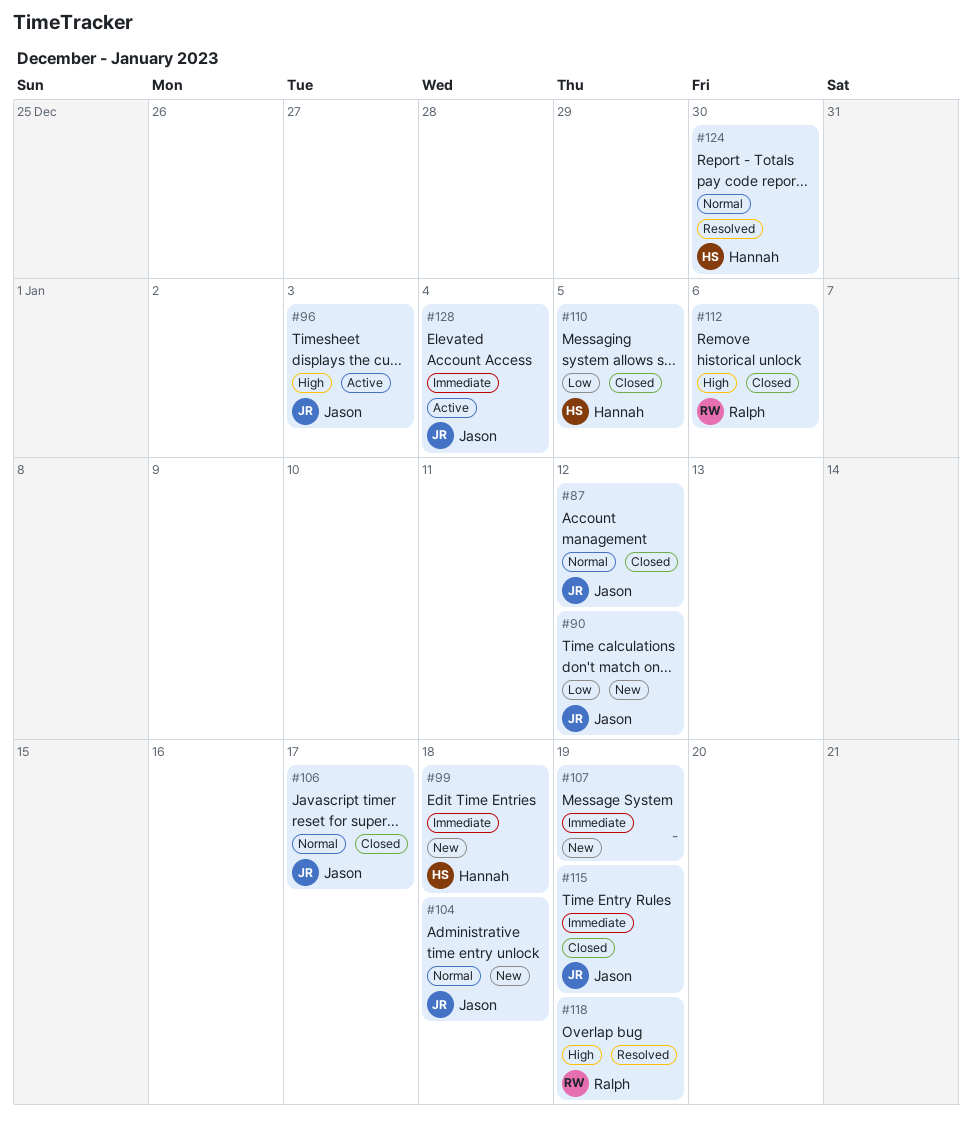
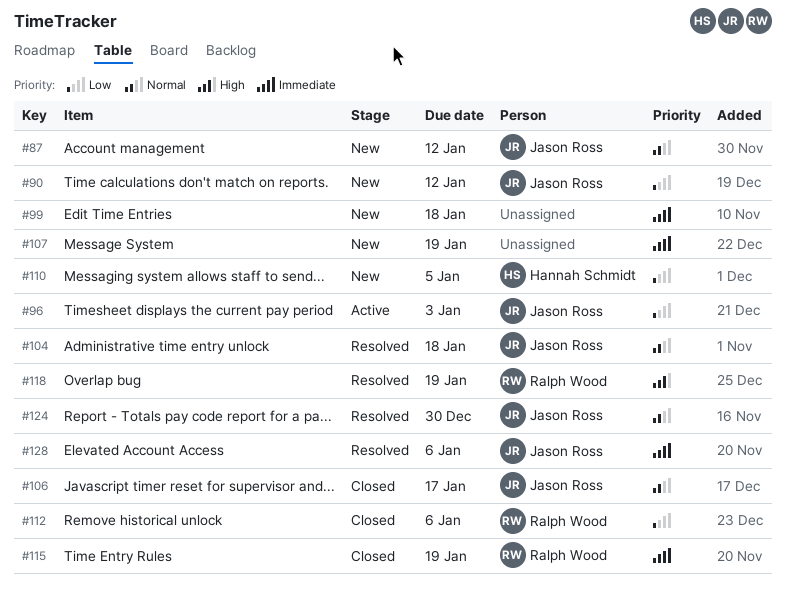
#87, status: Closed -> New
#96, priority: High -> Low
#99, owner: Hannah Schmidt -> none
#104, status: New -> Resolved
#110, status: Closed -> New
#112, priority: High -> Low
#115, owner: Jason Ross -> Ralph Wood
#124, owner: Hannah Schmidt -> Jason Ross
#128, status: Active -> Resolved
#128, due: Jan 4 -> Jan 6

